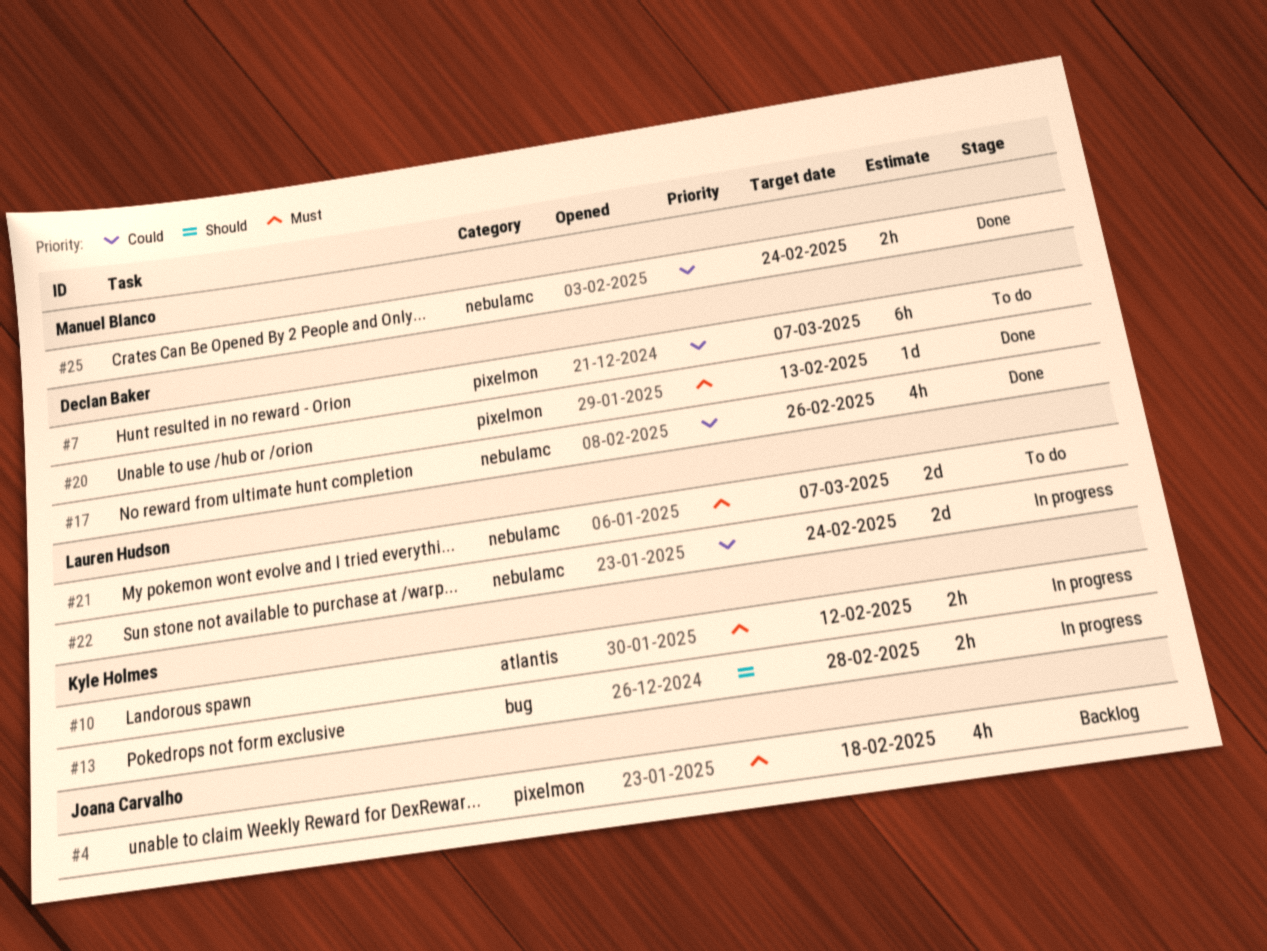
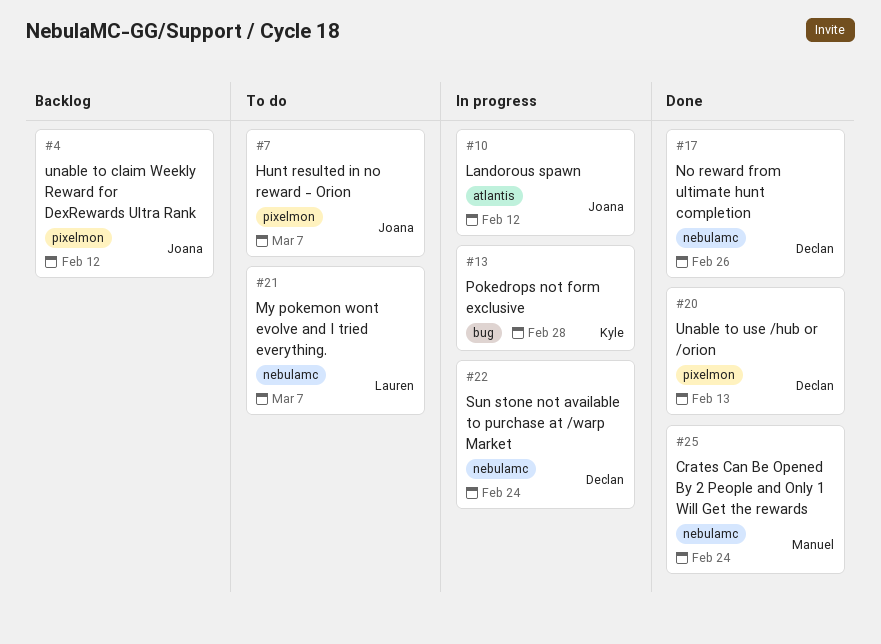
#4, due: Feb 18 -> Feb 12
#7, owner: Declan Baker -> Joana Carvalho
#10, owner: Kyle Holmes -> Joana Carvalho
#22, owner: Lauren Hudson -> Declan Baker

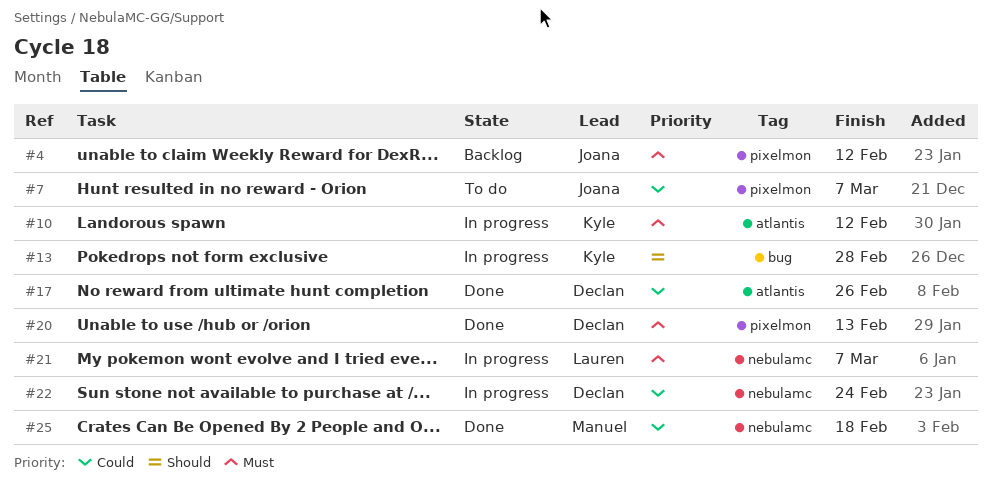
#10, owner: Joana -> Kyle
#17, label: nebulamc -> atlantis
#21, status: To do -> In progress
#25, due: Feb 24 -> Feb 18

